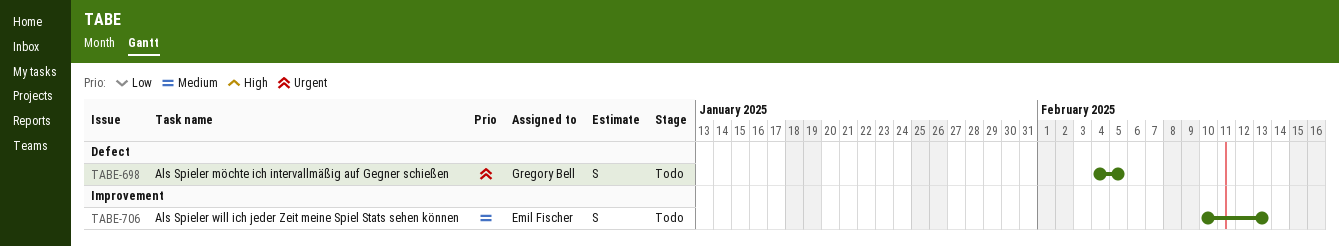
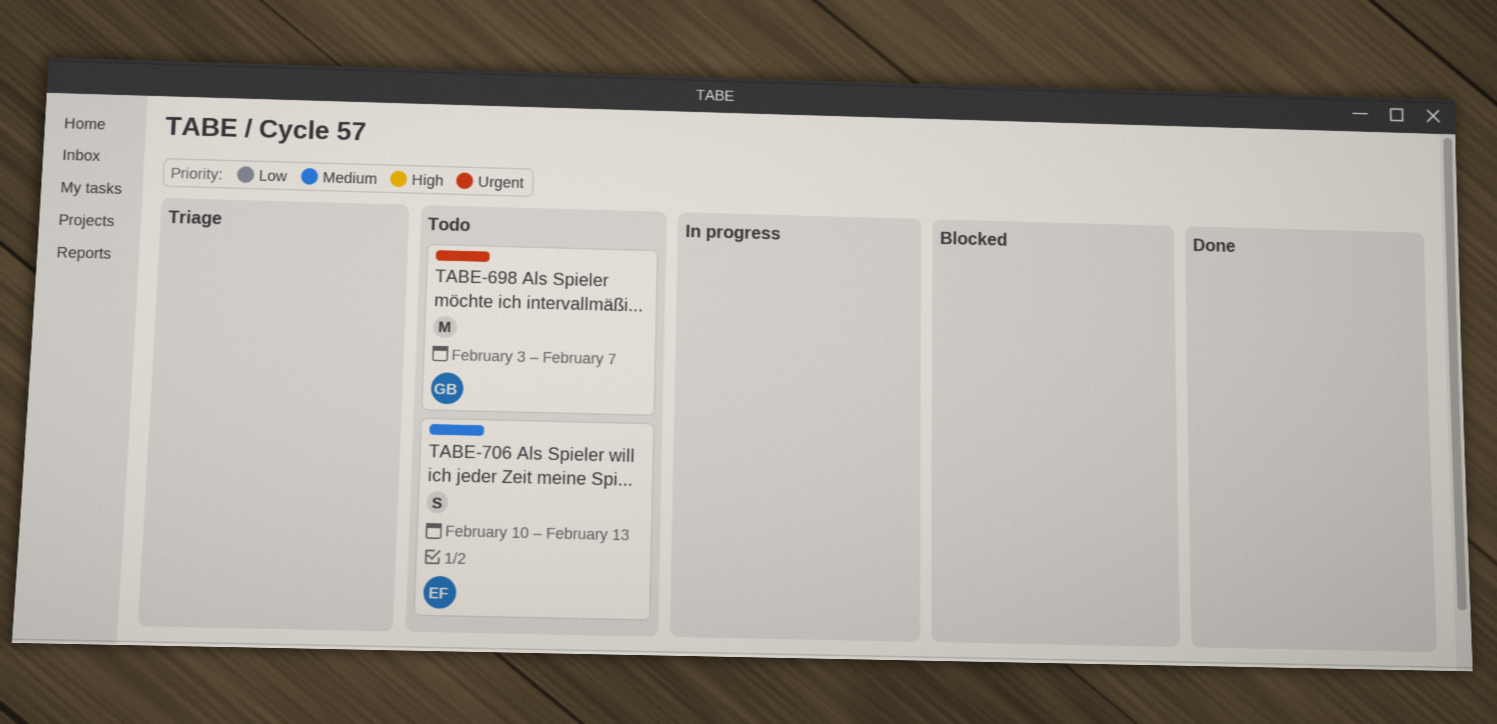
TABE-698, estimate: S -> M
TABE-698, start: Feb 4 -> Feb 3
TABE-698, due: Feb 5 -> Feb 7

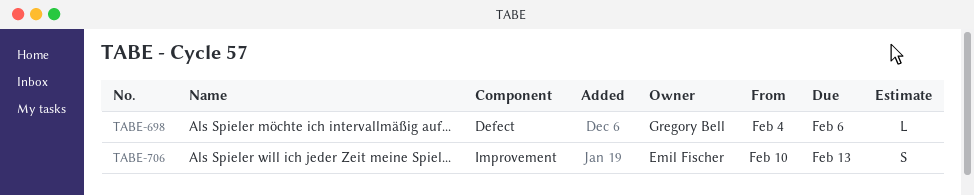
TABE-698, estimate: M -> L
TABE-698, start: Feb 3 -> Feb 4
TABE-698, due: Feb 7 -> Feb 6

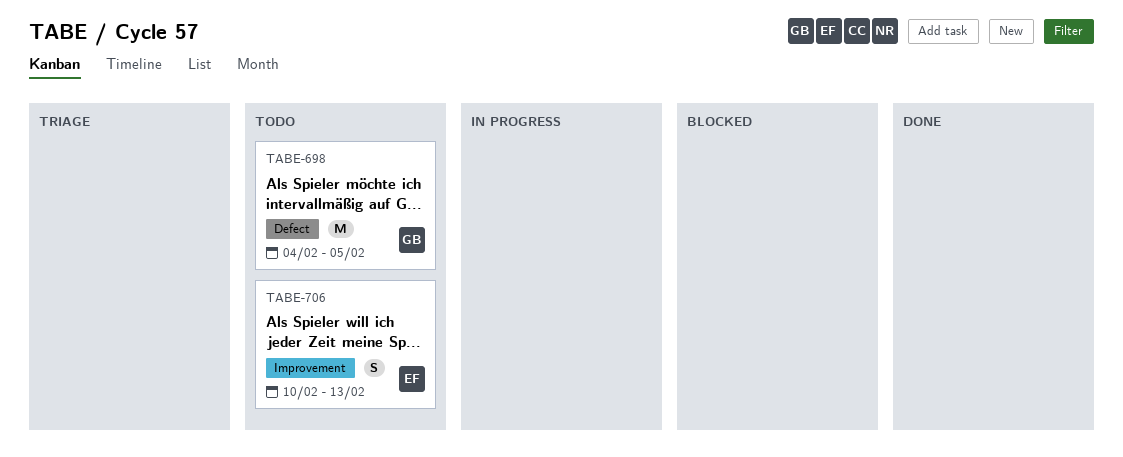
TABE-698, estimate: L -> M
TABE-698, due: Feb 6 -> Feb 5

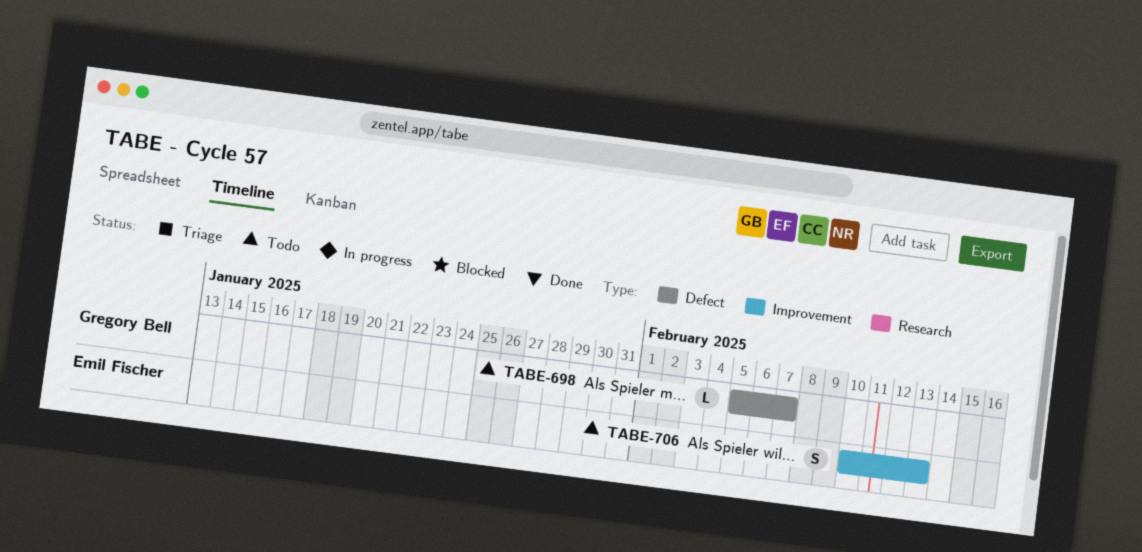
TABE-698, estimate: M -> L
TABE-698, start: Feb 4 -> Feb 5
TABE-698, due: Feb 5 -> Feb 7

